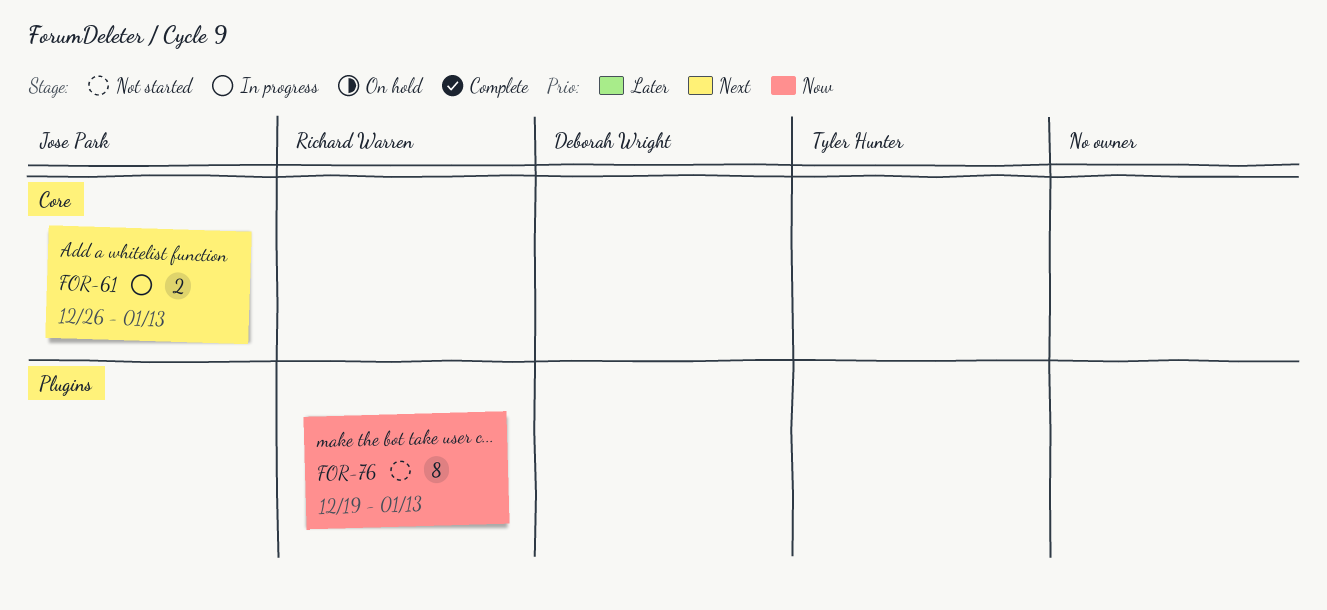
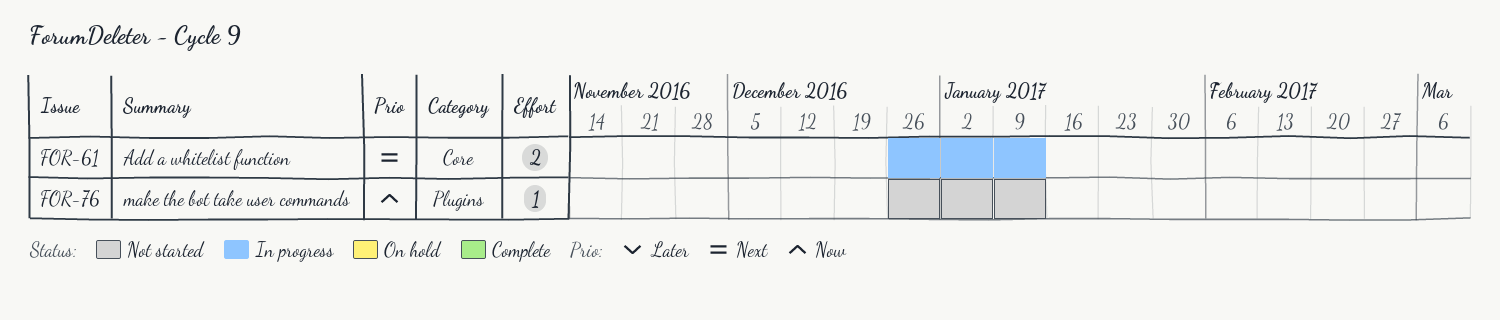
FOR-76, estimate: 8 -> 1
FOR-76, start: Dec 19 -> Dec 26

